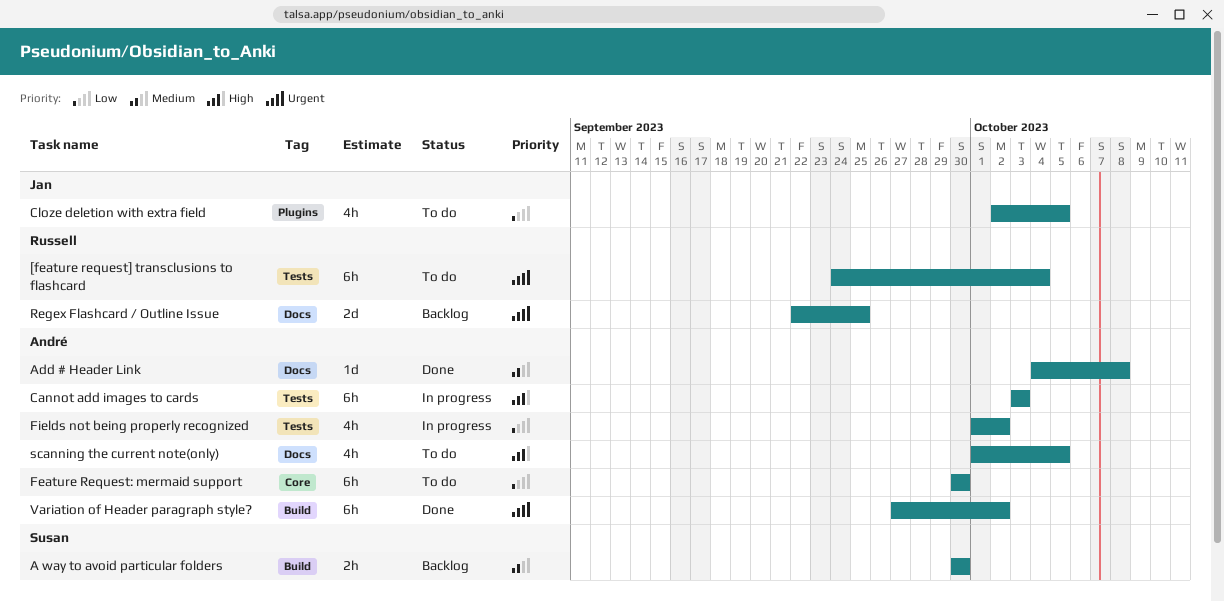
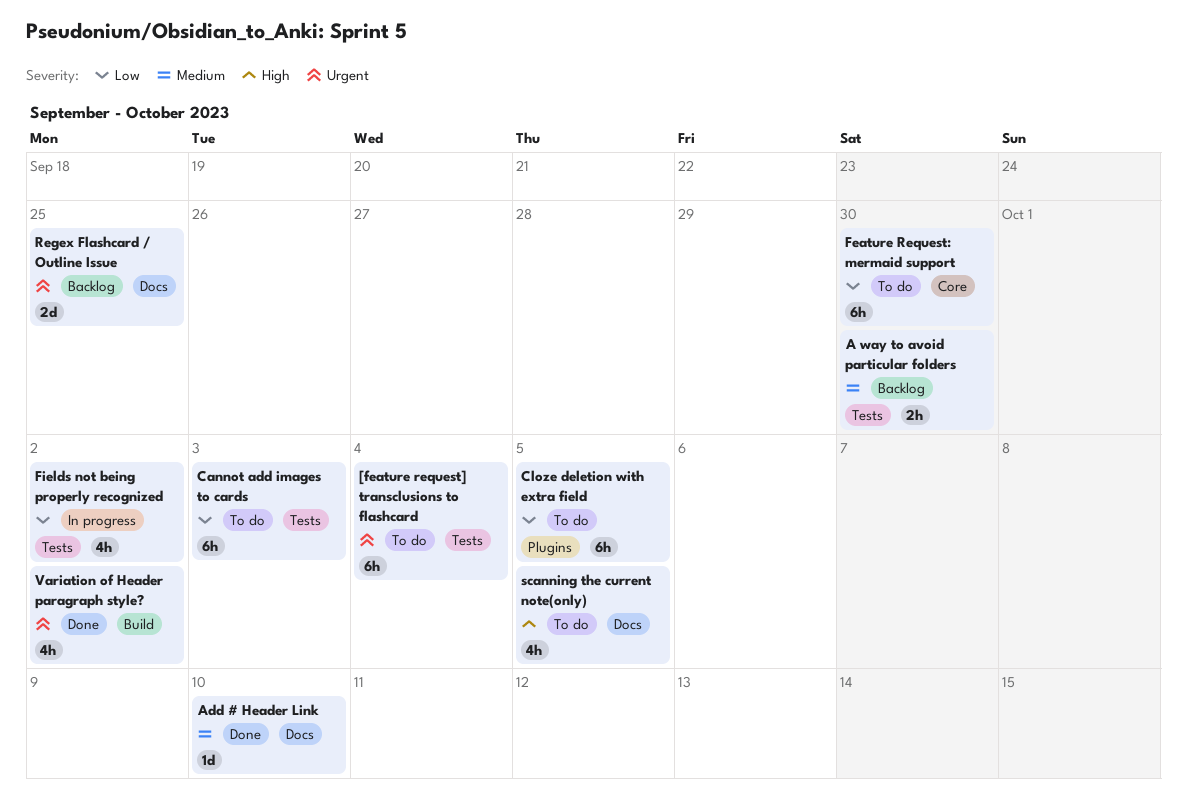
A way to avoid particular folders, label: Build -> Tests
Add # Header Link, due: Oct 8 -> Oct 10
Cannot add images to cards, status: In progress -> To do
Cannot add images to cards, priority: High -> Low
Cloze deletion with extra field, estimate: 4h -> 6h
Variation of Header paragraph style?, estimate: 6h -> 4h

